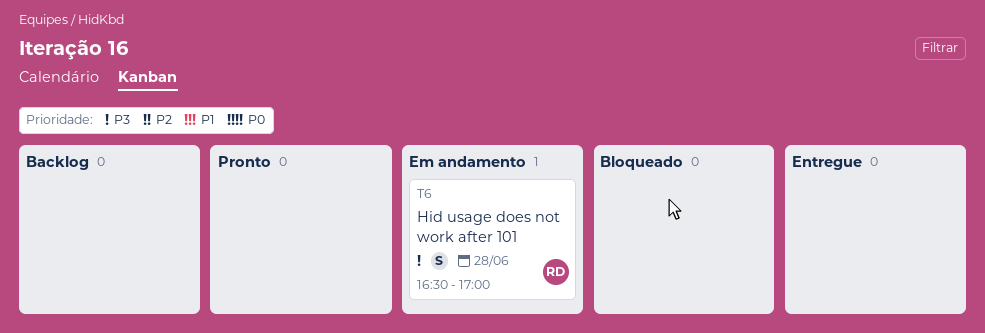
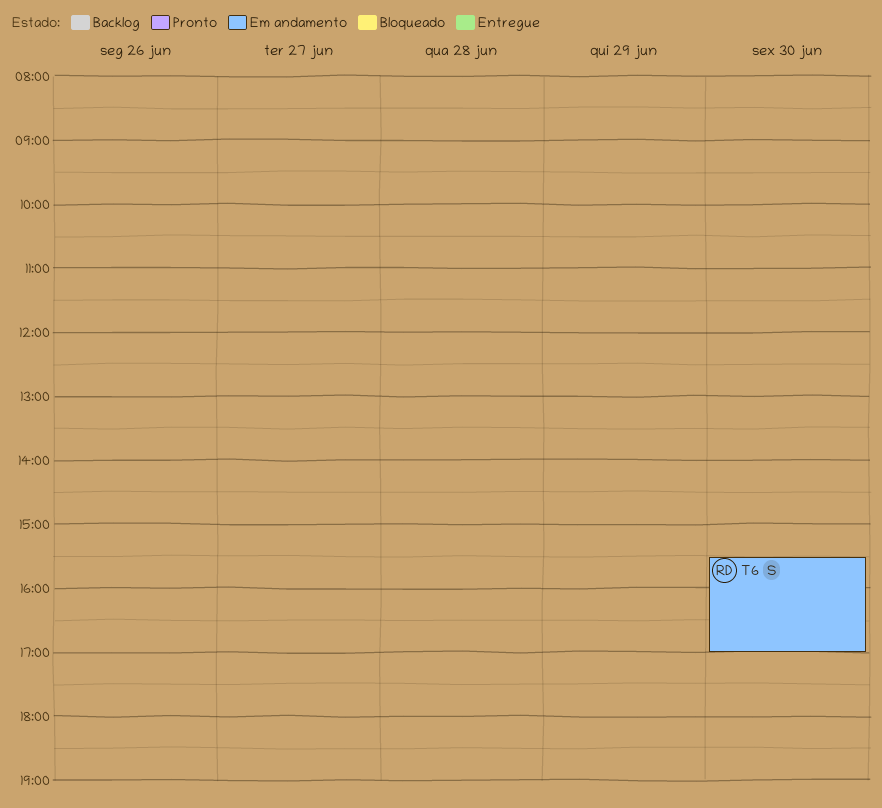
T6, day: Jun 28 -> Jun 30
T6, begins: 16:30 -> 15:30

